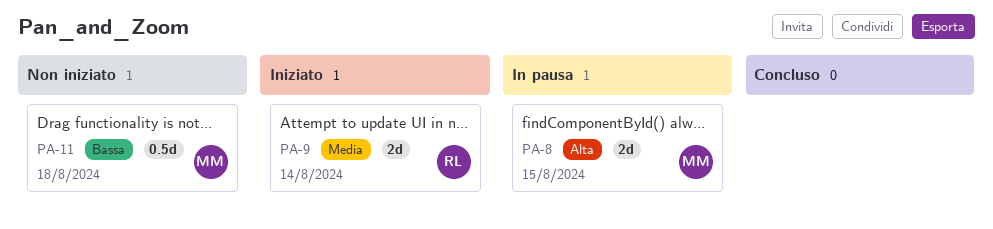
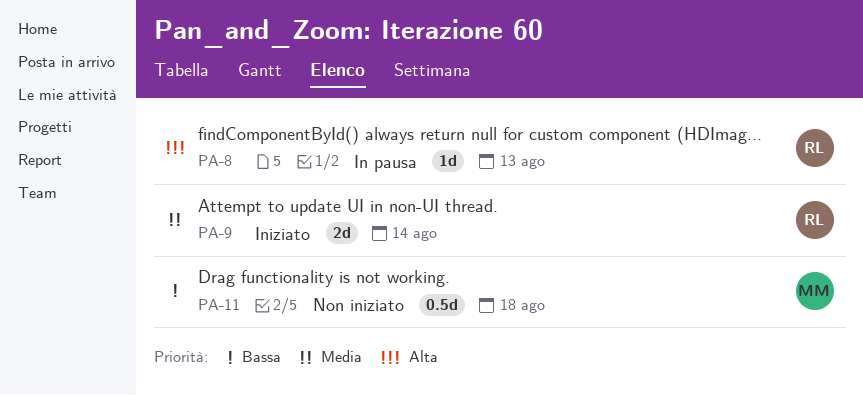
PA-8, owner: MM -> RL
PA-8, estimate: 2d -> 1d
PA-8, due: Aug 15 -> Aug 13

